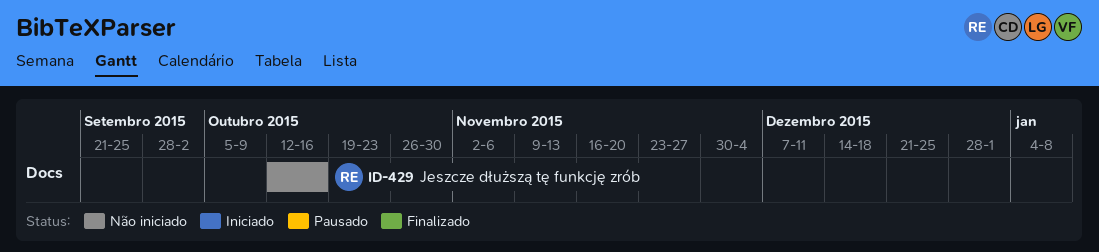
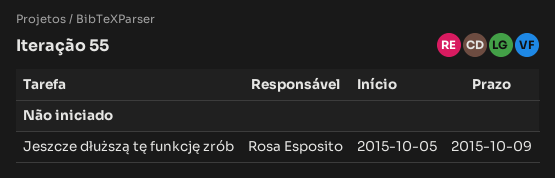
Jeszcze dłuższą tę funkcję zrób, start: Oct 12 -> Oct 5
Jeszcze dłuższą tę funkcję zrób, due: Oct 16 -> Oct 9

